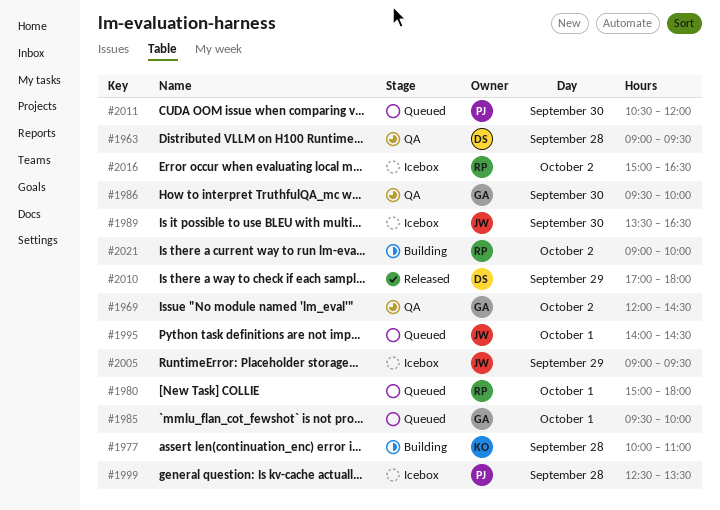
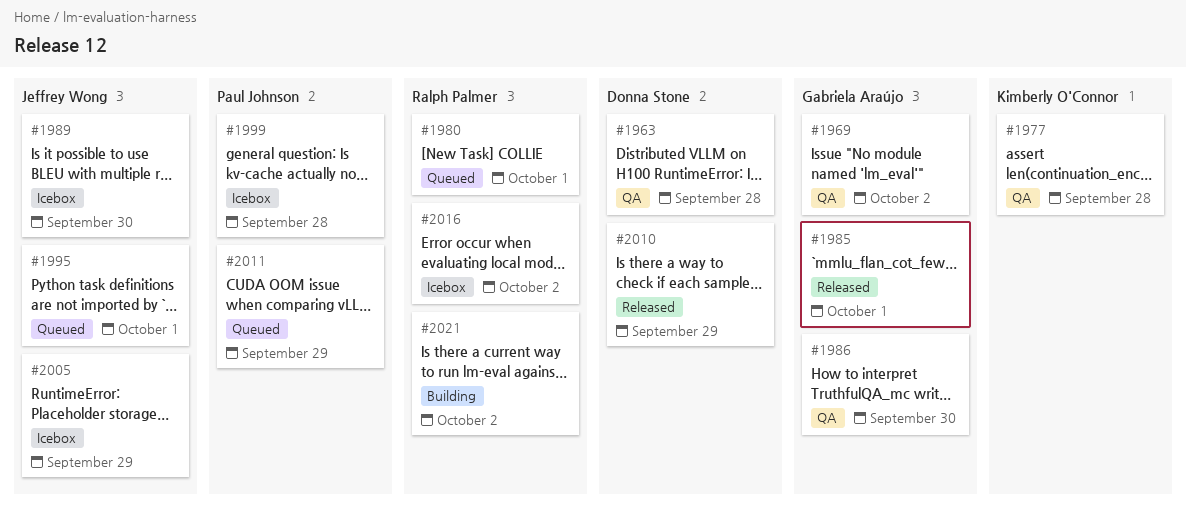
#1977, status: Building -> QA
#1985, status: Queued -> Released
#2011, day: Sep 30 -> Sep 29

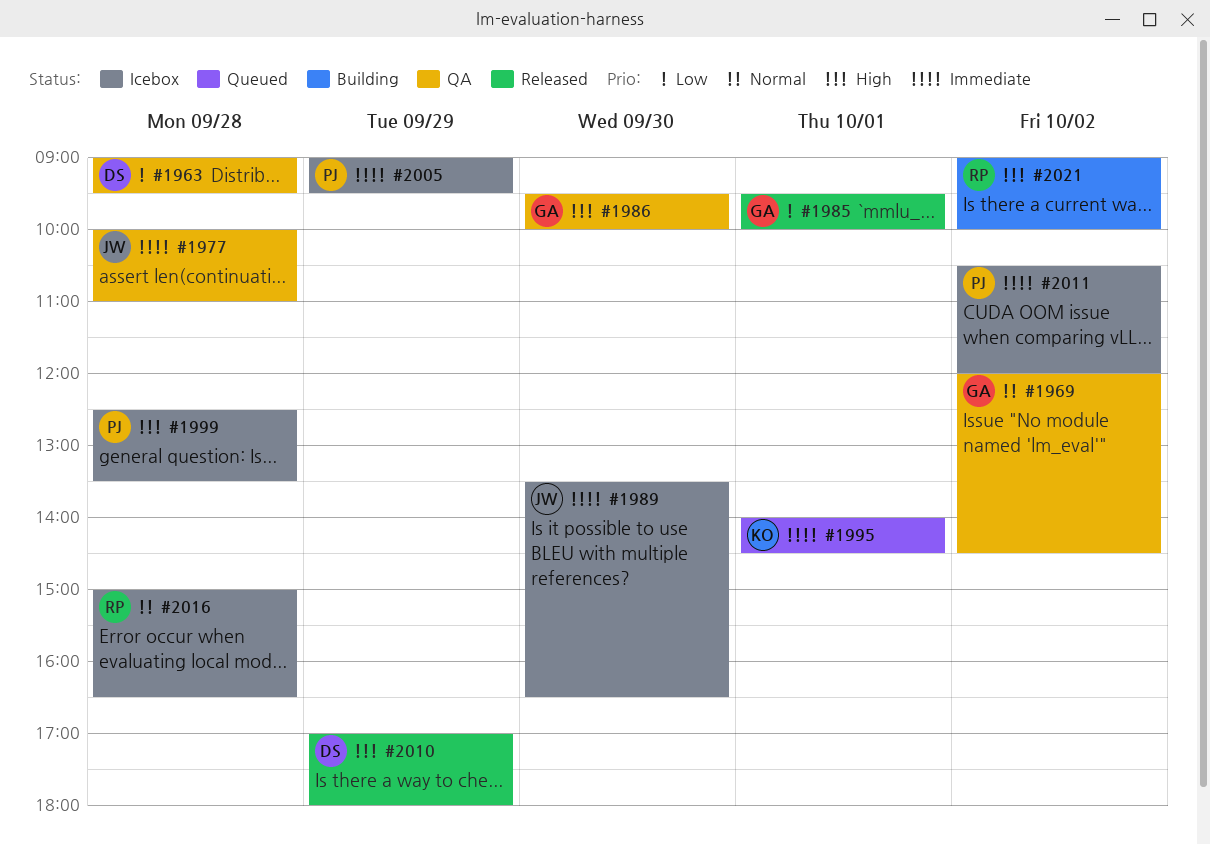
#1977, owner: Kimberly O'Connor -> Jeffrey Wong
#1980: present -> none
#1995, owner: Jeffrey Wong -> Kimberly O'Connor
#2005, owner: Jeffrey Wong -> Paul Johnson
#2011, status: Queued -> Icebox
#2011, day: Sep 29 -> Oct 2
#2016, day: Oct 2 -> Sep 28

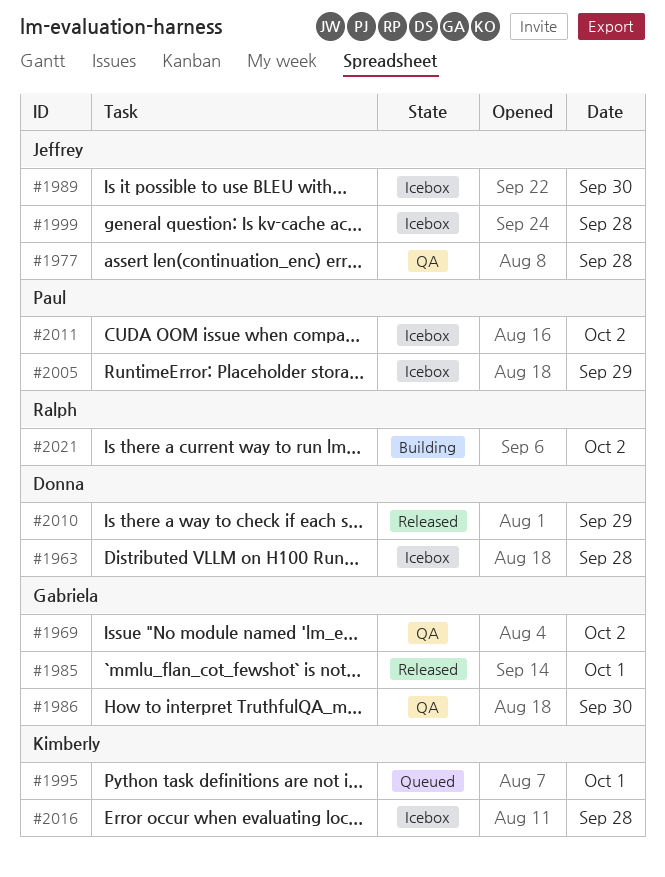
#1963, status: QA -> Icebox
#1999, owner: Paul -> Jeffrey
#2016, owner: Ralph -> Kimberly

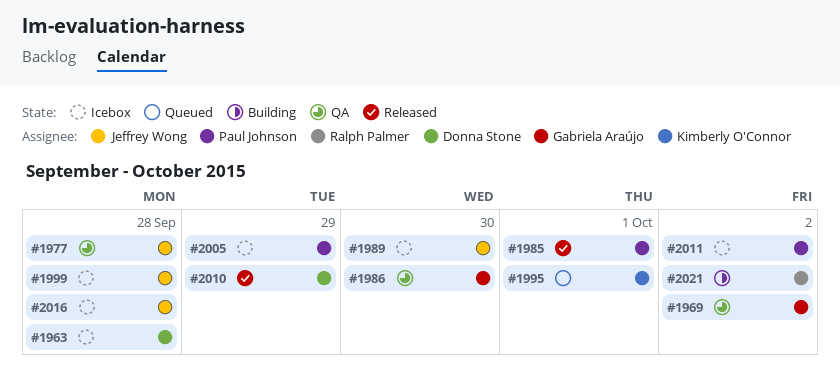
#1985, owner: Gabriela Araújo -> Paul Johnson
#2016, owner: Kimberly O'Connor -> Jeffrey Wong

